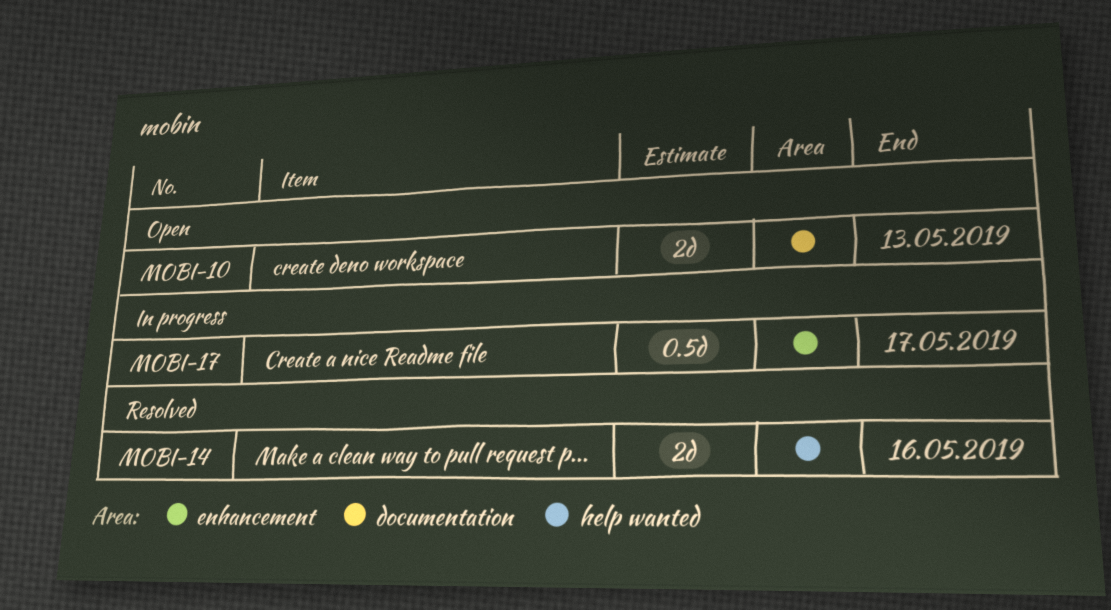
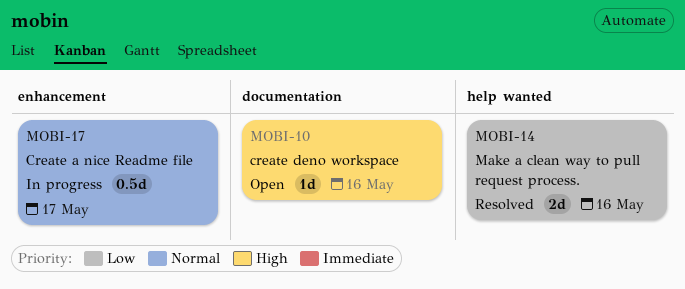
MOBI-10, estimate: 2d -> 1d
MOBI-10, due: May 13 -> May 16

